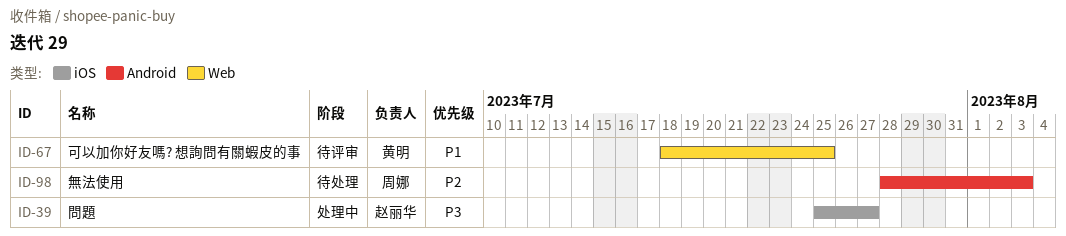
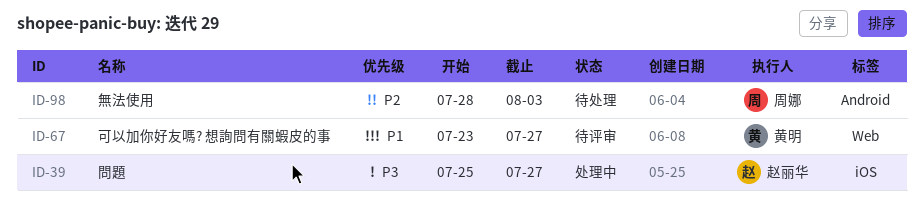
ID-67, start: Jul 18 -> Jul 23
ID-67, due: Jul 25 -> Jul 27

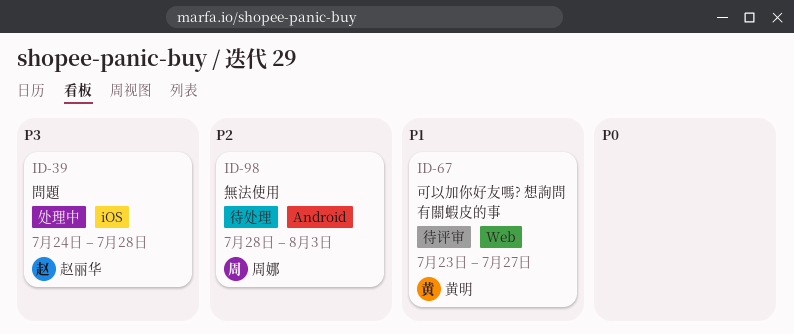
ID-39, start: Jul 25 -> Jul 24
ID-39, due: Jul 27 -> Jul 28

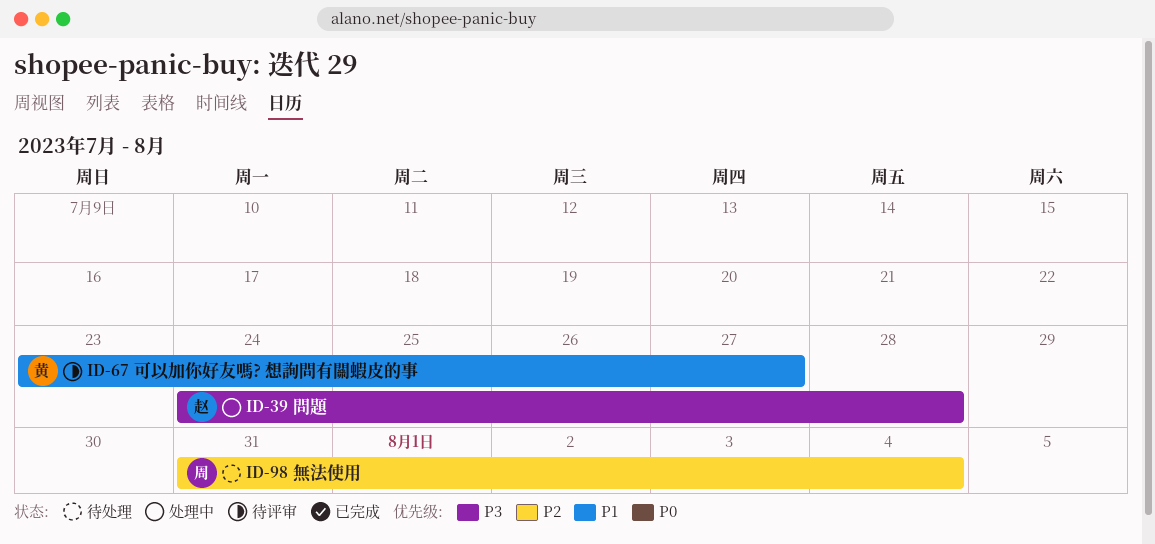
ID-98, start: Jul 28 -> Jul 31
ID-98, due: Aug 3 -> Aug 4

